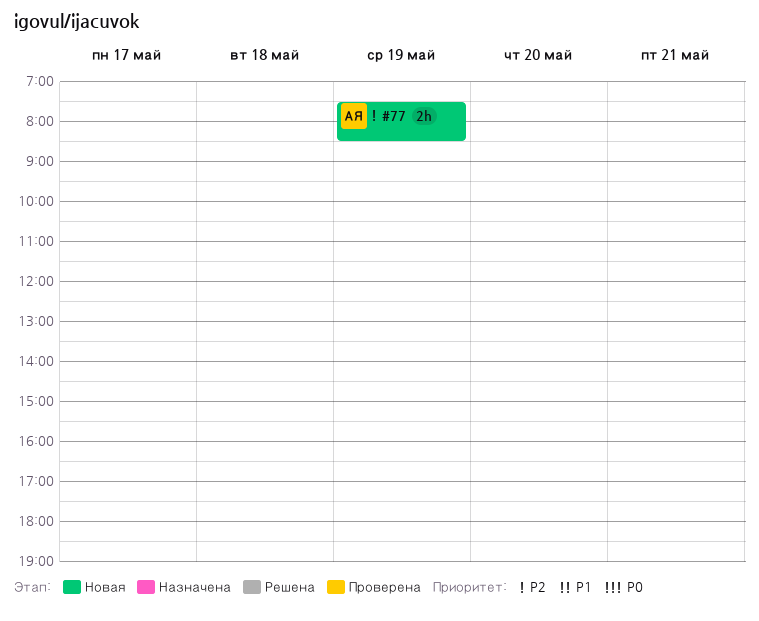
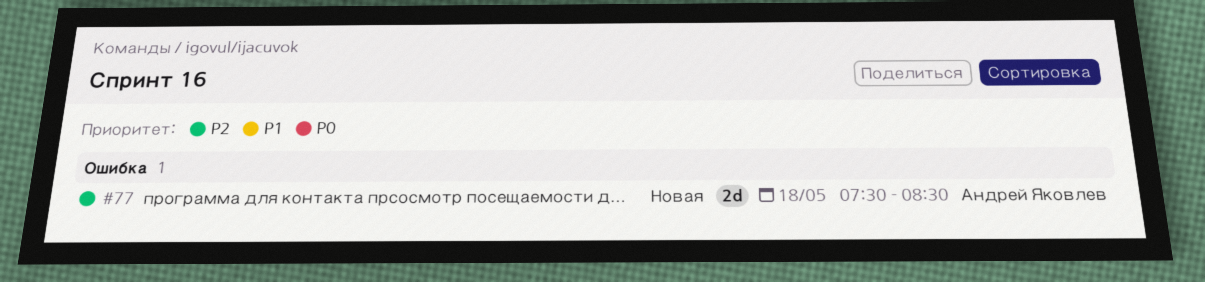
#77, estimate: 2h -> 2d
#77, day: May 19 -> May 18

